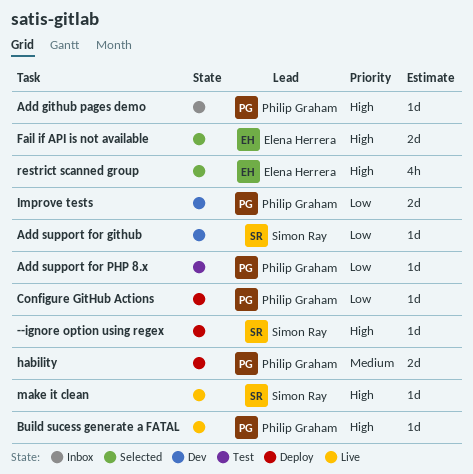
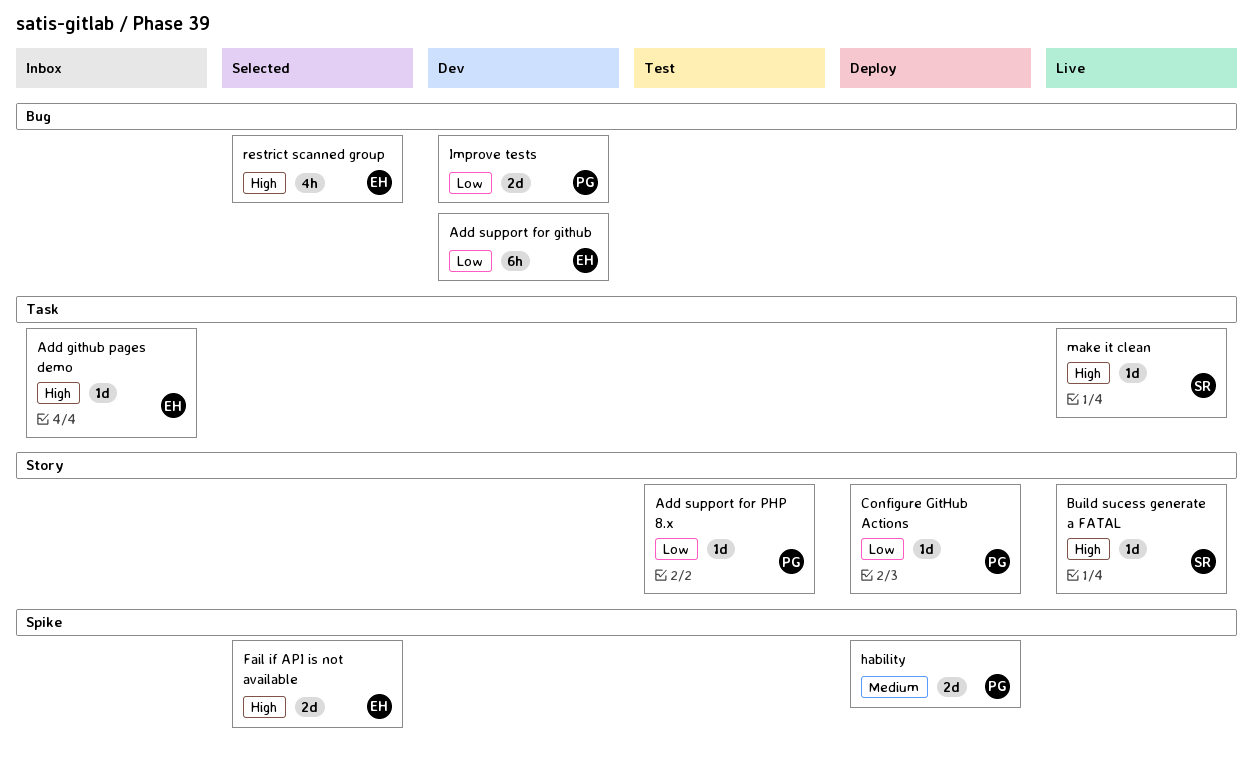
--ignore option using regex: present -> none
Add github pages demo, owner: Philip Graham -> Elena Herrera
Add support for github, owner: Simon Ray -> Elena Herrera
Add support for github, estimate: 1d -> 6h
Build sucess generate a FATAL, owner: Philip Graham -> Simon Ray

